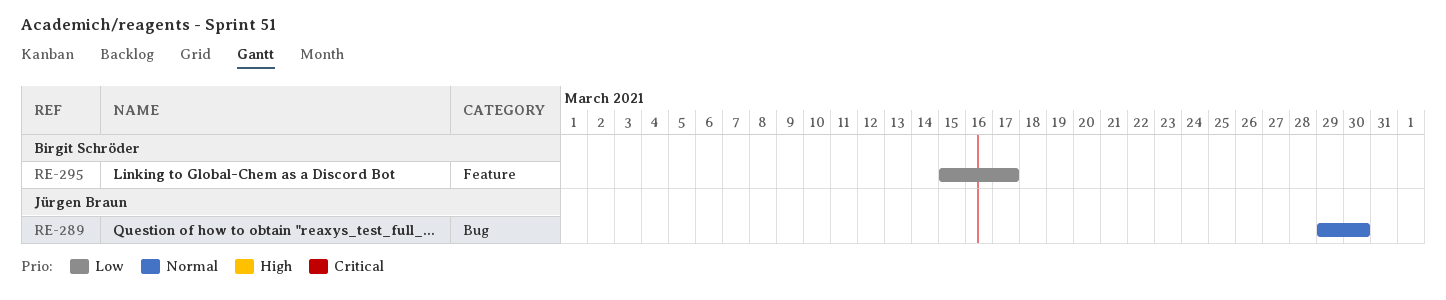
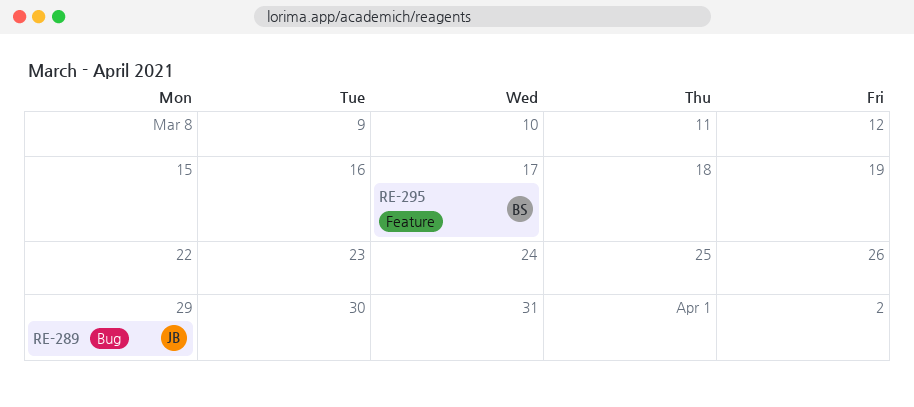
RE-289, due: Mar 30 -> Mar 29

